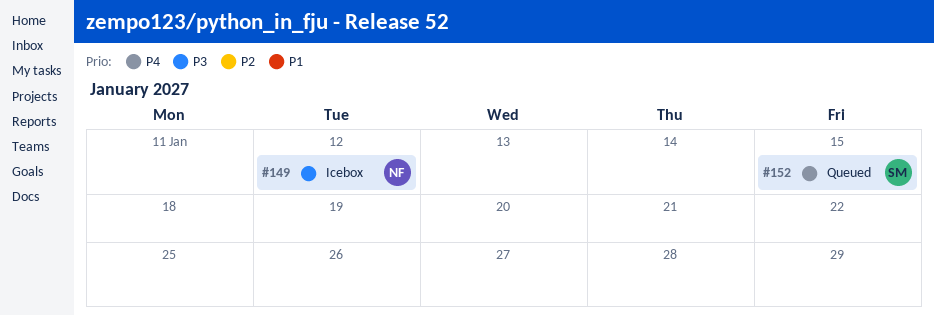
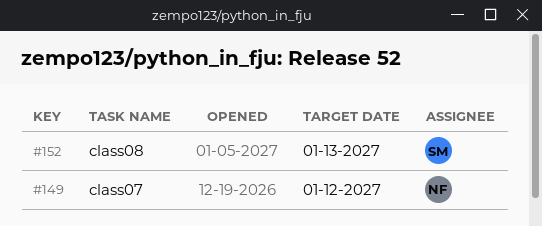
#152, due: Jan 15 -> Jan 13

